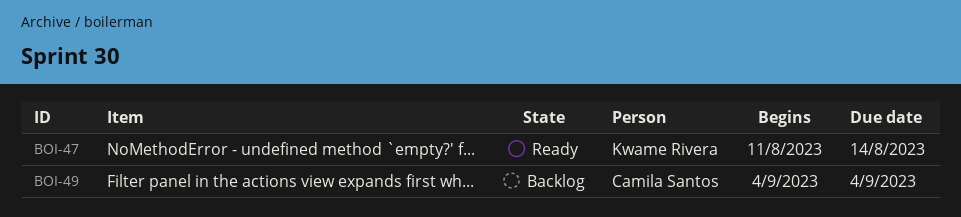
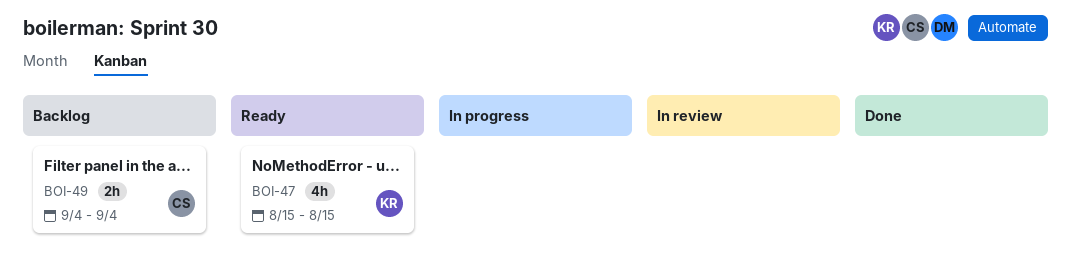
BOI-47, start: Aug 11 -> Aug 15
BOI-47, due: Aug 14 -> Aug 15

